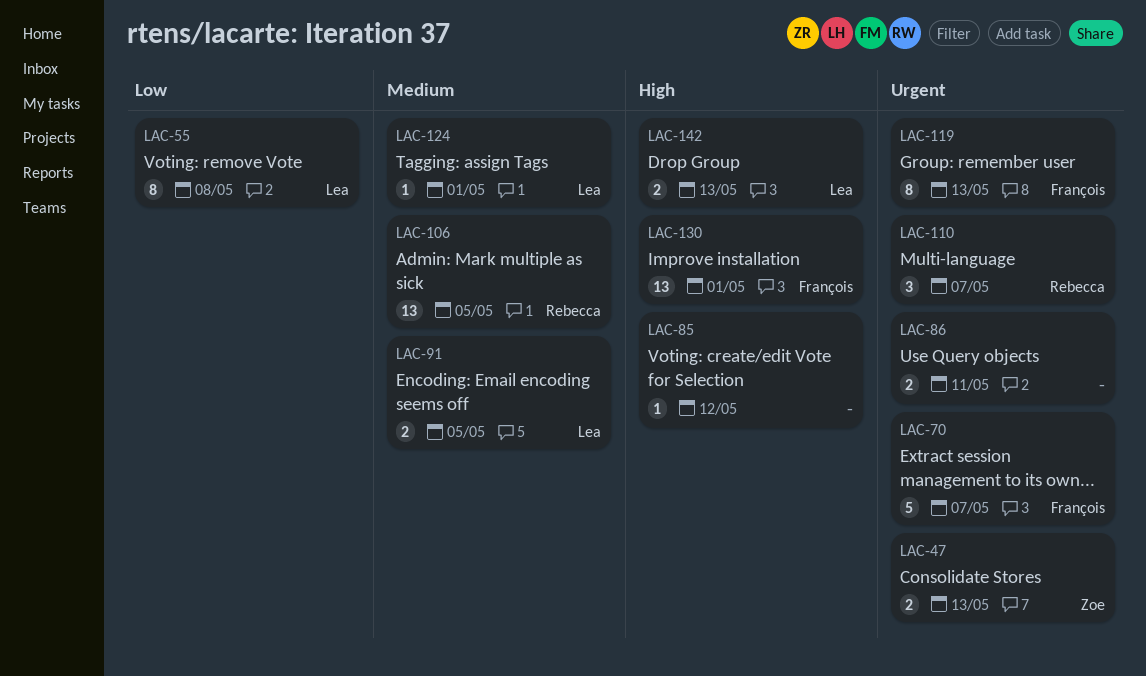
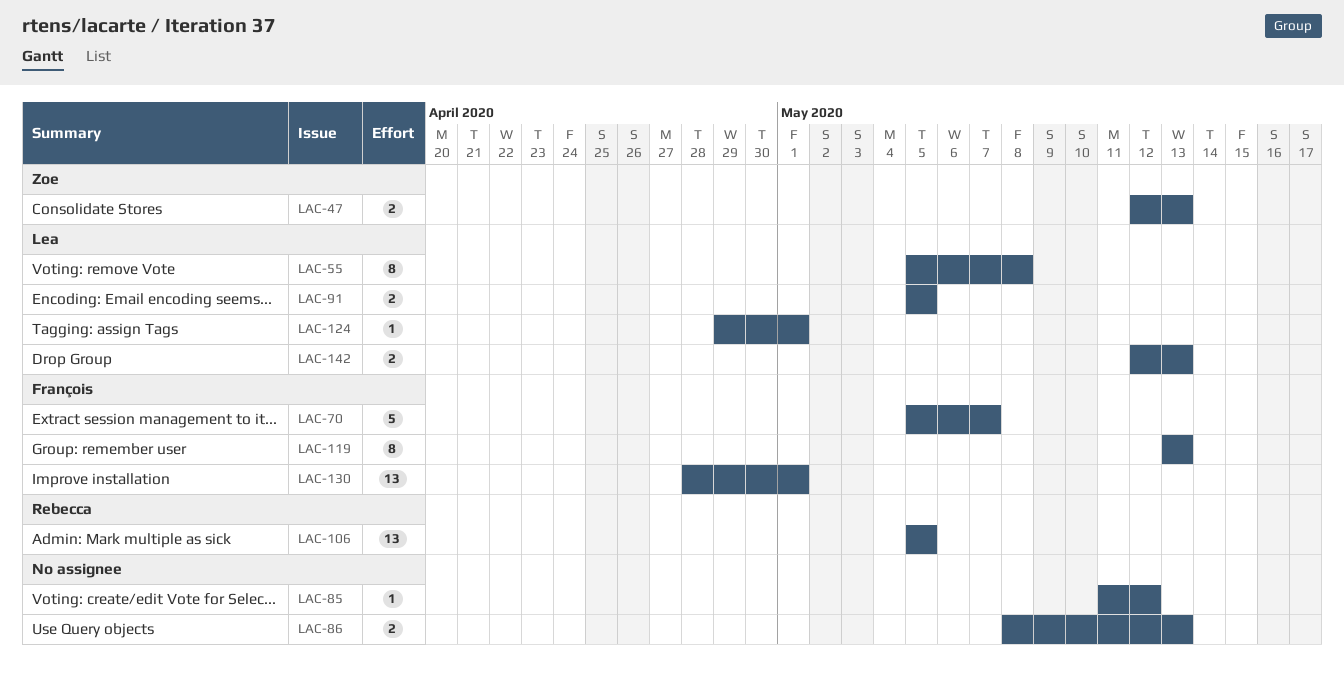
LAC-86, due: May 11 -> May 13
LAC-110: present -> none

